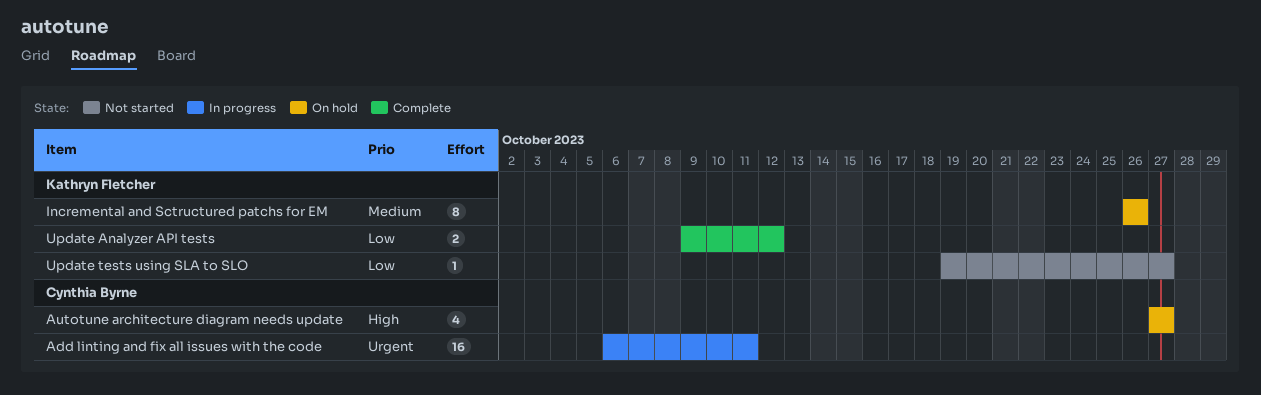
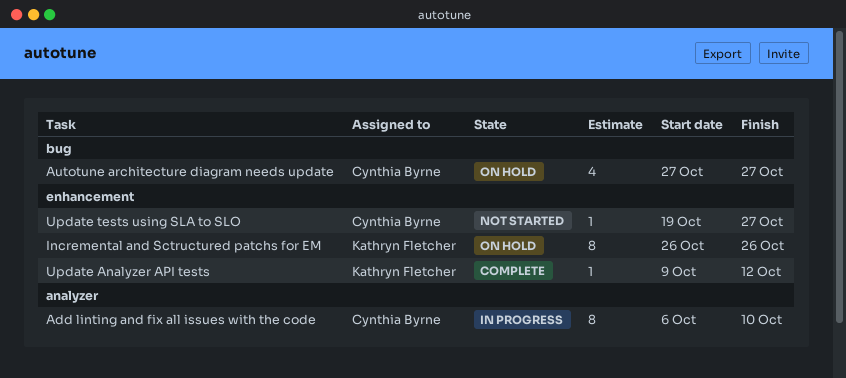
Add linting and fix all issues with the code, estimate: 16 -> 8
Add linting and fix all issues with the code, due: Oct 11 -> Oct 10
Update Analyzer API tests, estimate: 2 -> 1
Update tests using SLA to SLO, owner: Kathryn Fletcher -> Cynthia Byrne

